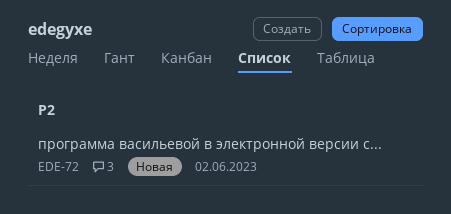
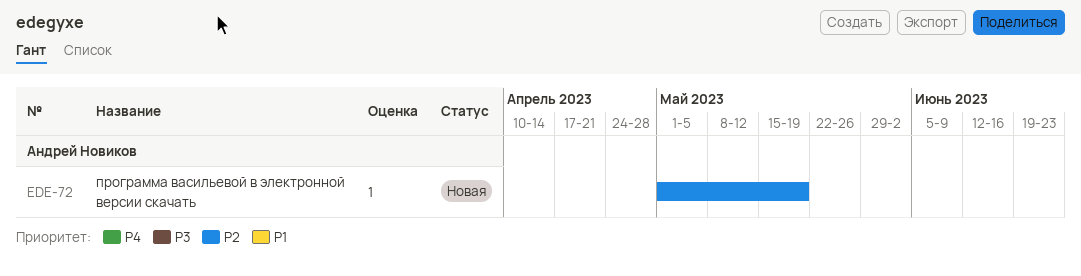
EDE-72, due: Jun 2 -> May 19

